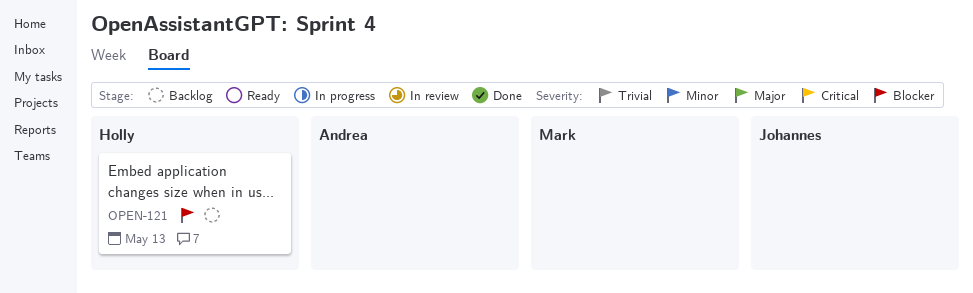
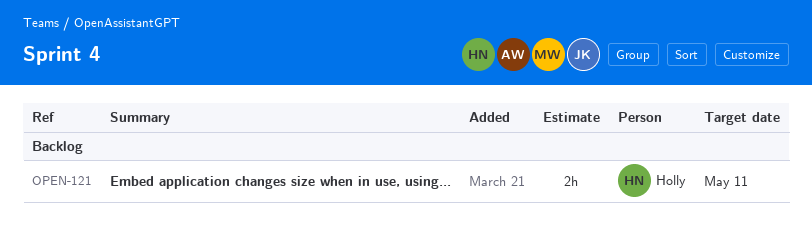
OPEN-121, due: May 13 -> May 11

